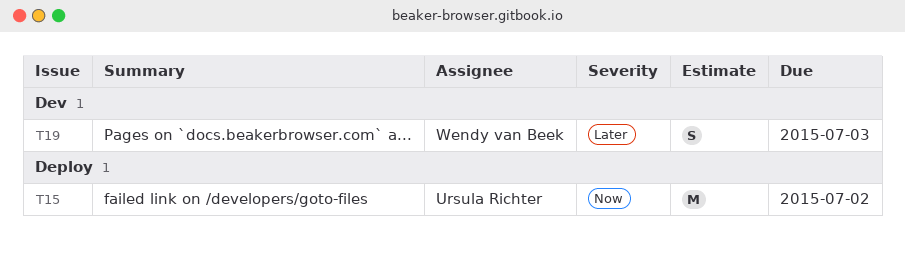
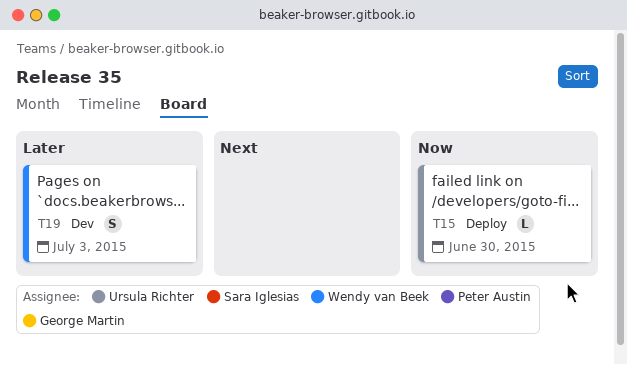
T15, estimate: M -> L
T15, due: Jul 2 -> Jun 30

